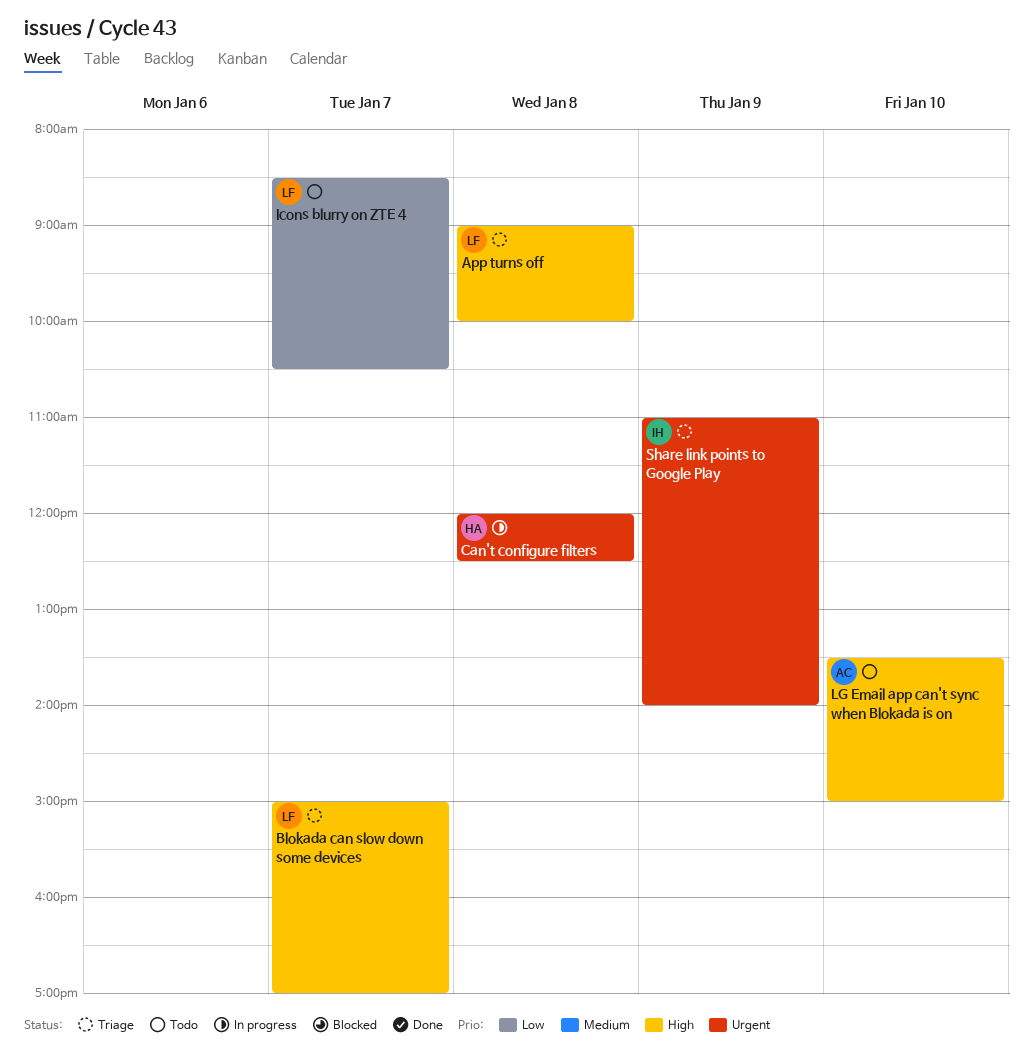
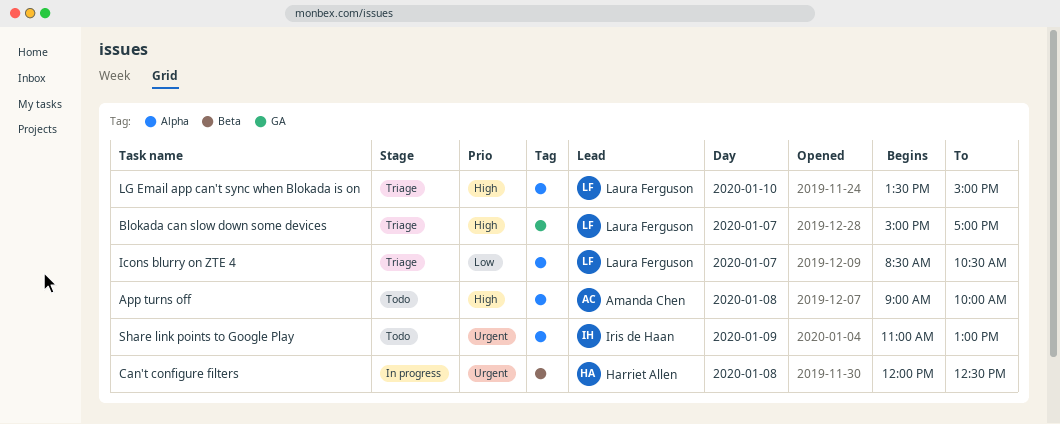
App turns off, status: Triage -> Todo
App turns off, owner: Laura Ferguson -> Amanda Chen
Icons blurry on ZTE 4, status: Todo -> Triage
LG Email app can't sync when Blokada is on, status: Todo -> Triage
LG Email app can't sync when Blokada is on, owner: Amanda Chen -> Laura Ferguson
Share link points to Google Play, status: Triage -> Todo
Share link points to Google Play, ends: 14:00 -> 13:00

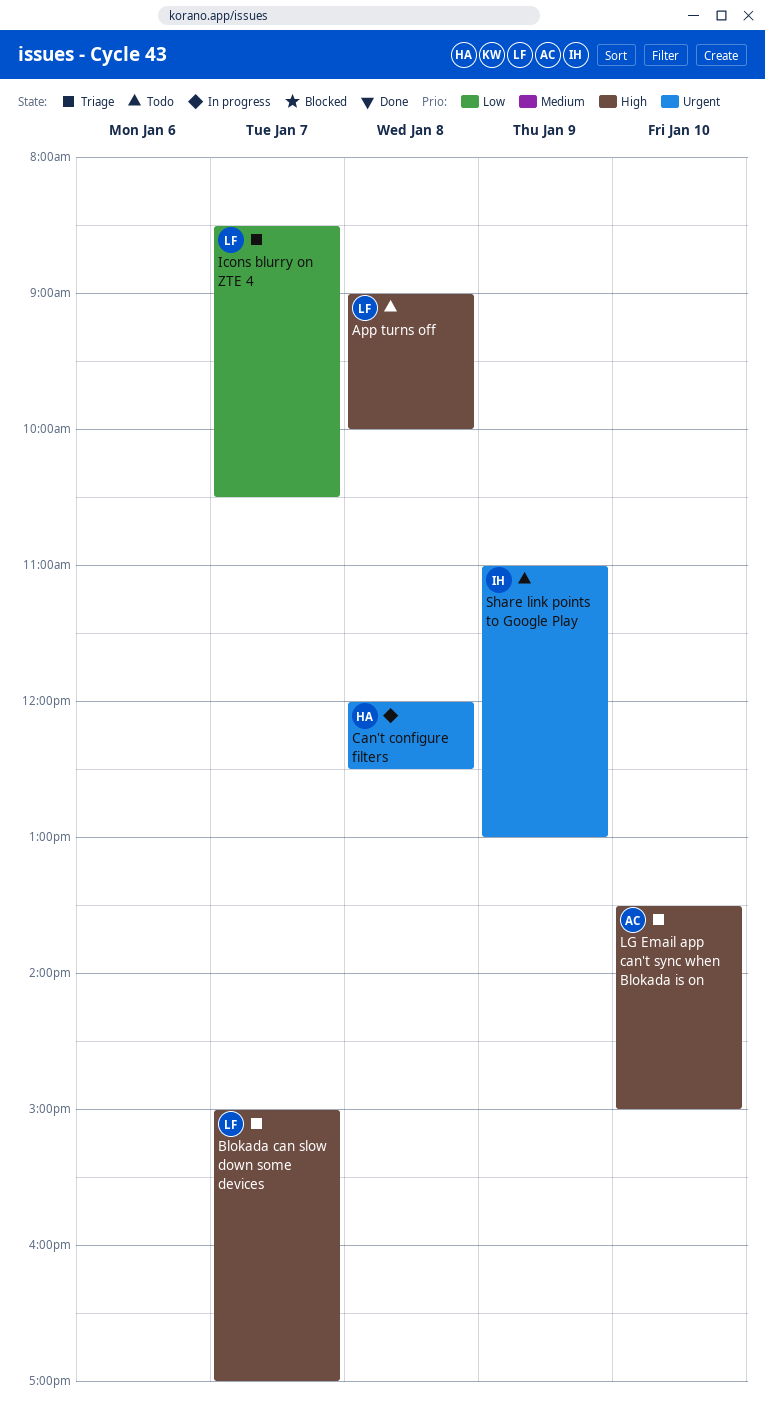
App turns off, owner: Amanda Chen -> Laura Ferguson
LG Email app can't sync when Blokada is on, owner: Laura Ferguson -> Amanda Chen

